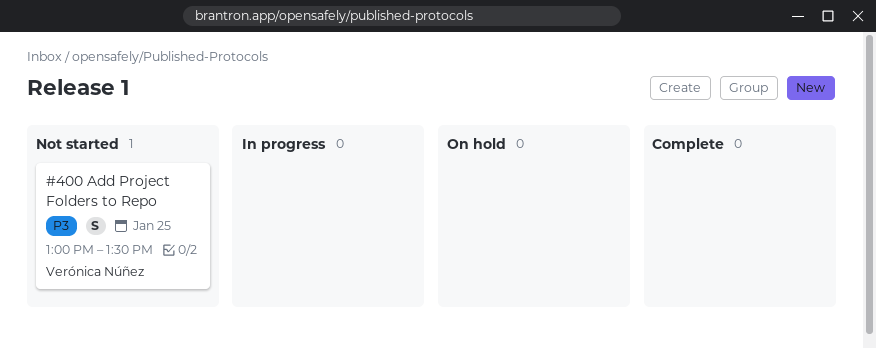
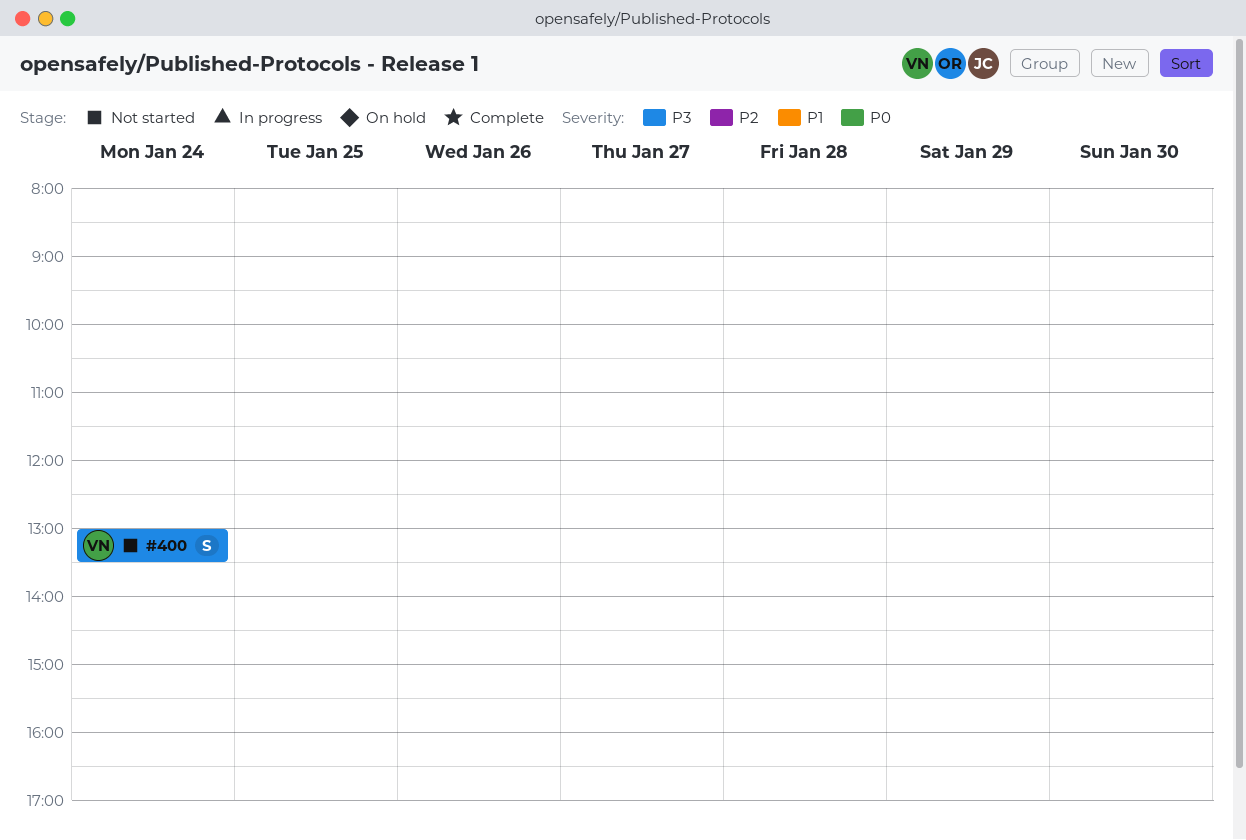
#400, day: Jan 25 -> Jan 24

